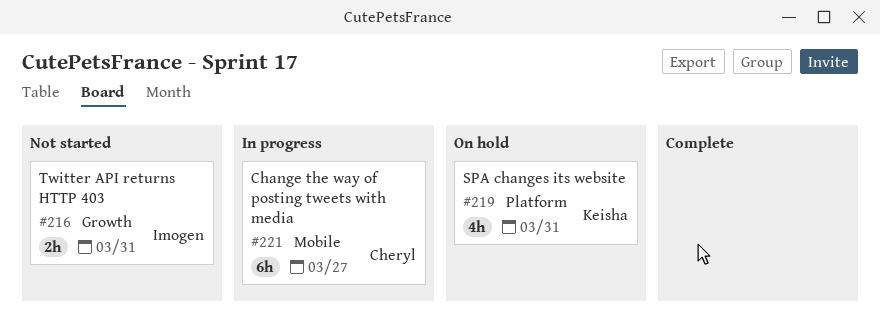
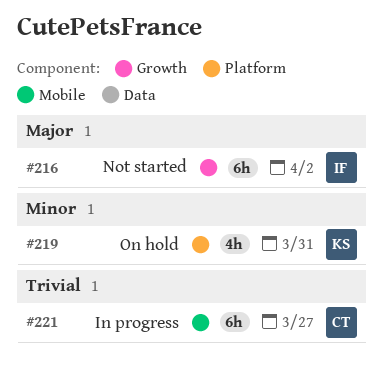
#216, estimate: 2h -> 6h
#216, due: Mar 31 -> Apr 2

